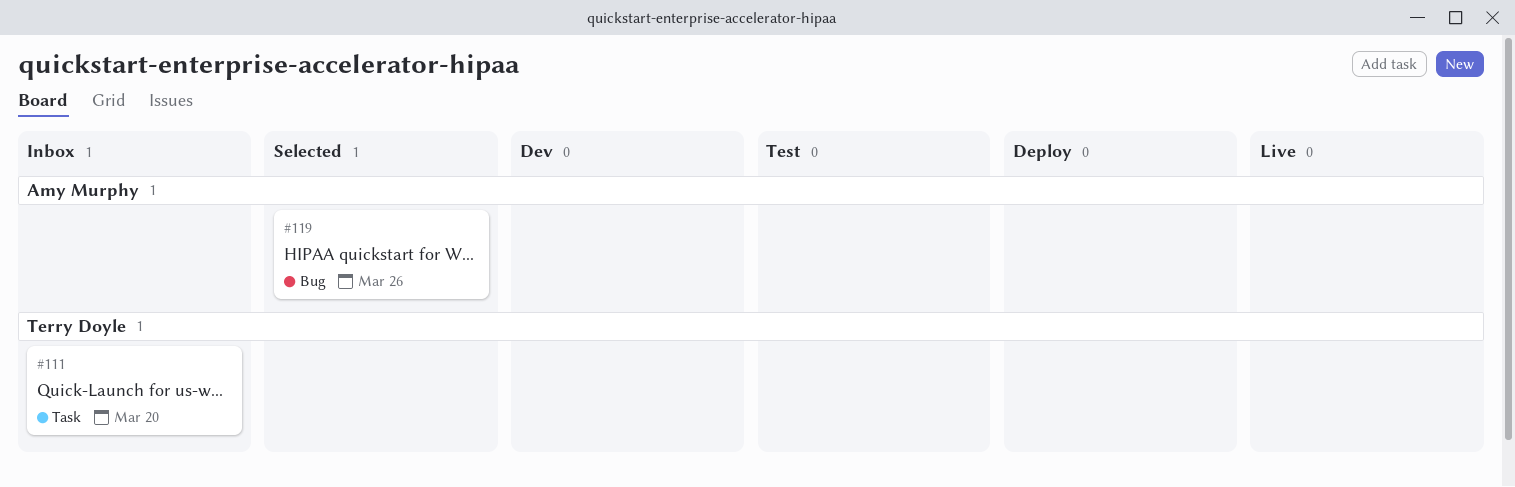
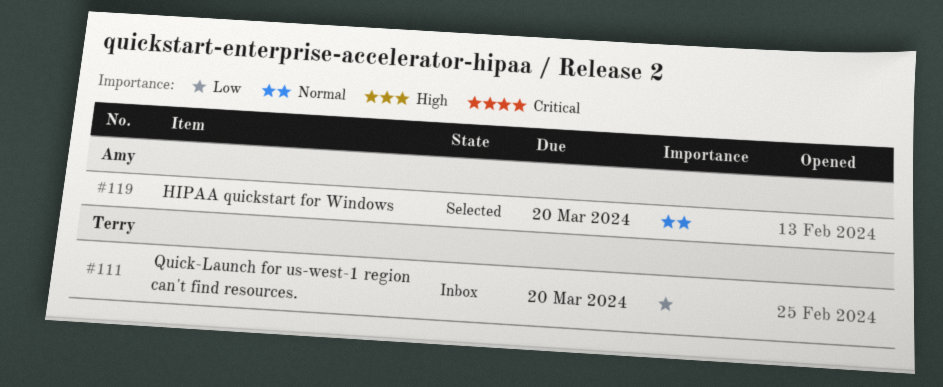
#119, due: Mar 26 -> Mar 20

